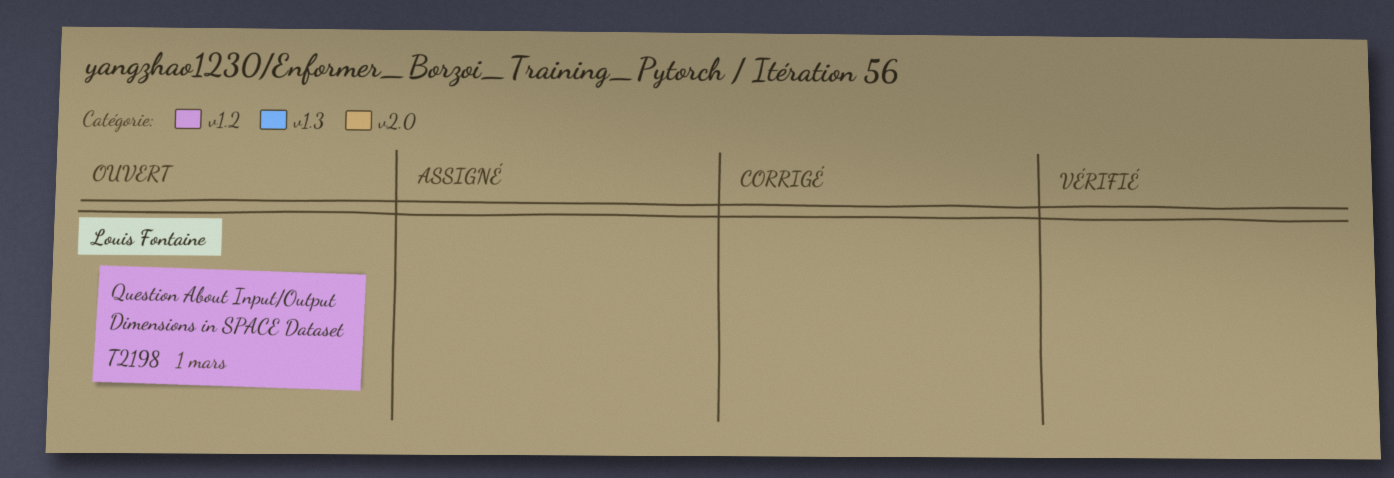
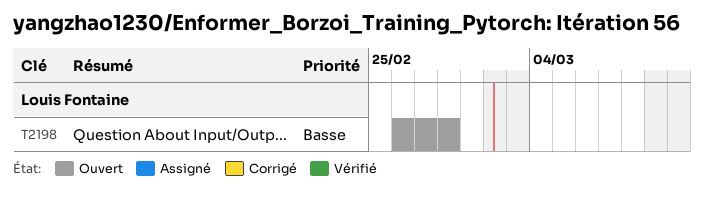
T2198, due: Mar 1 -> Feb 28

